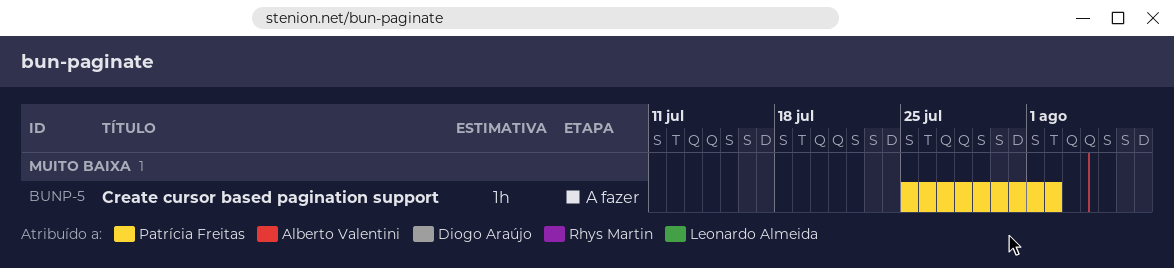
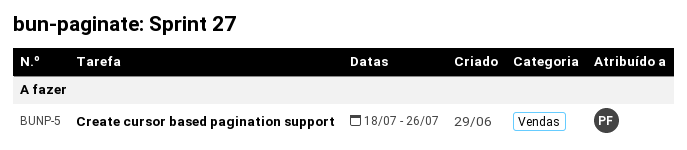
BUNP-5, start: Jul 25 -> Jul 18
BUNP-5, due: Aug 2 -> Jul 26

